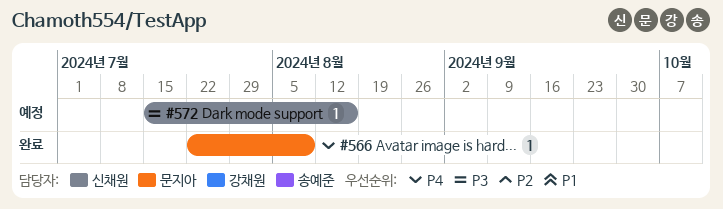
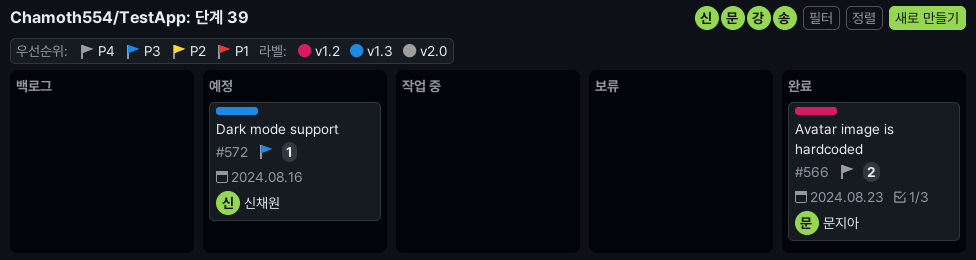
#566, estimate: 1 -> 2
#566, due: Aug 9 -> Aug 23

